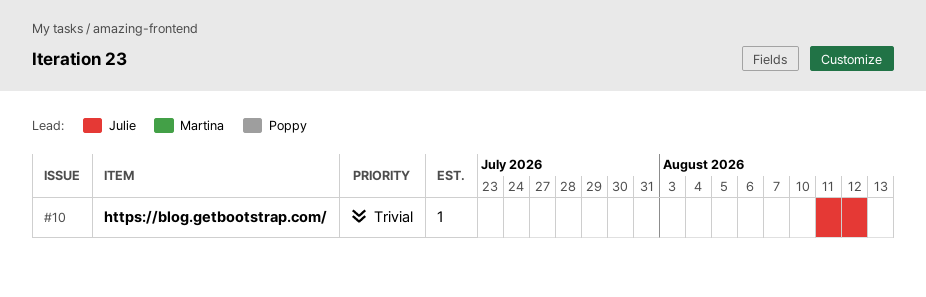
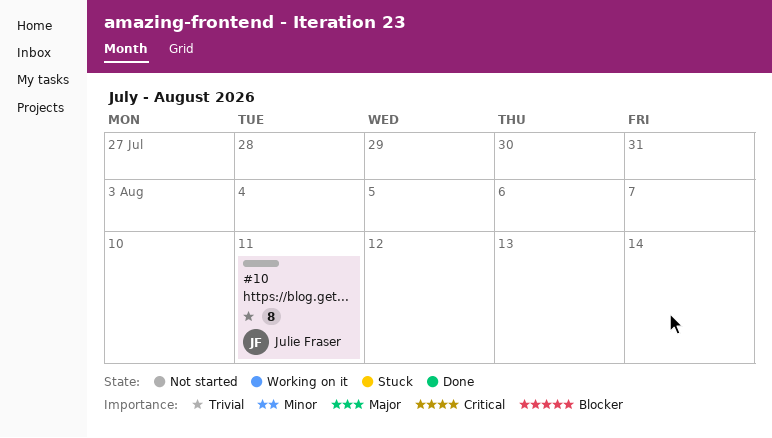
#10, estimate: 1 -> 8
#10, due: Aug 12 -> Aug 11

